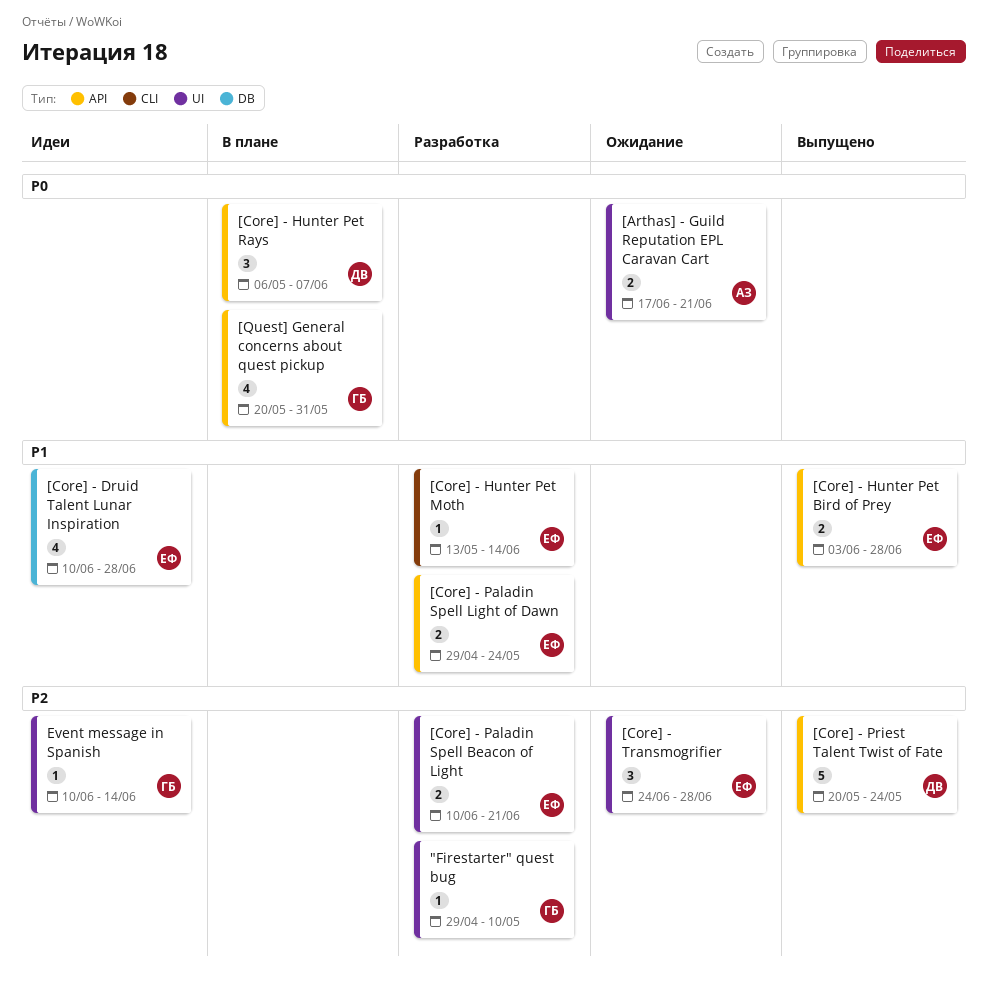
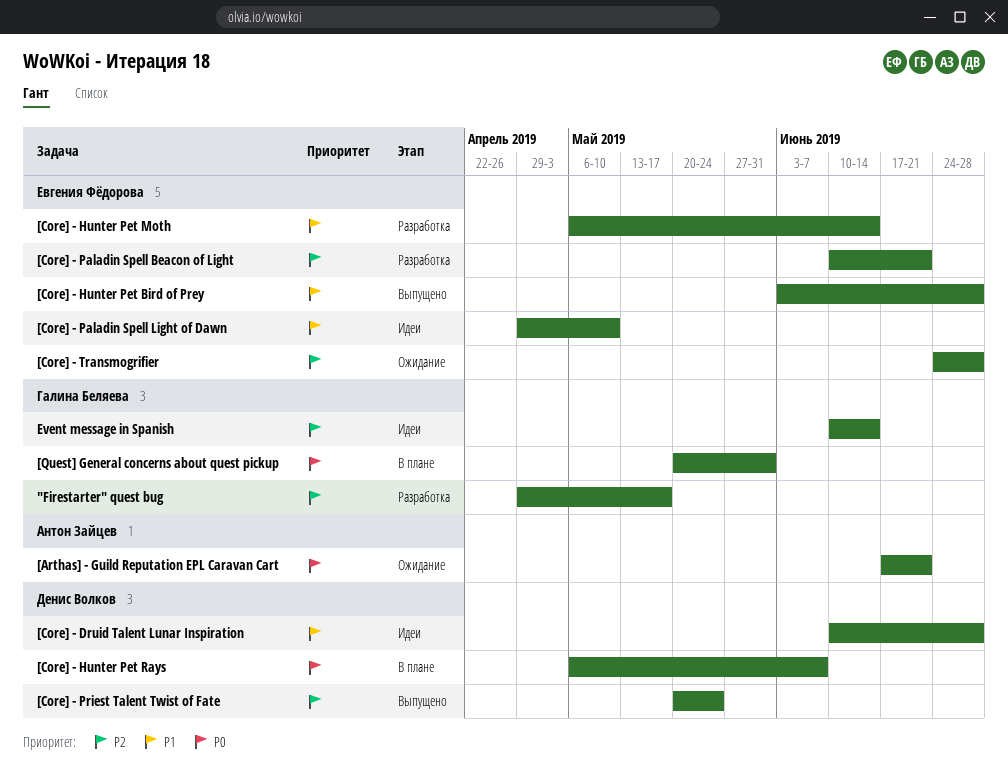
"Firestarter" quest bug, due: May 10 -> May 17
[Core] - Druid Talent Lunar Inspiration, owner: Евгения Фёдорова -> Денис Волков
[Core] - Hunter Pet Moth, start: May 13 -> May 6
[Core] - Paladin Spell Light of Dawn, status: Разработка -> Идеи
[Core] - Paladin Spell Light of Dawn, due: May 24 -> May 10

